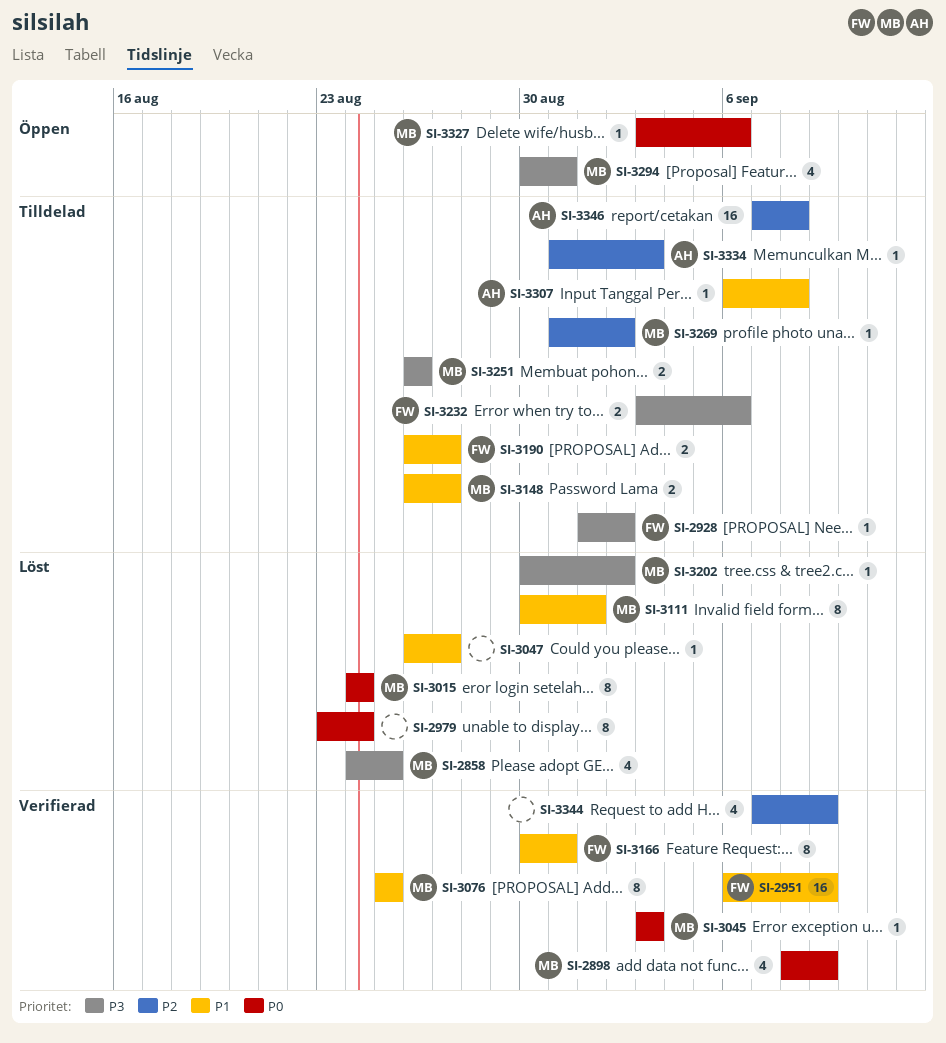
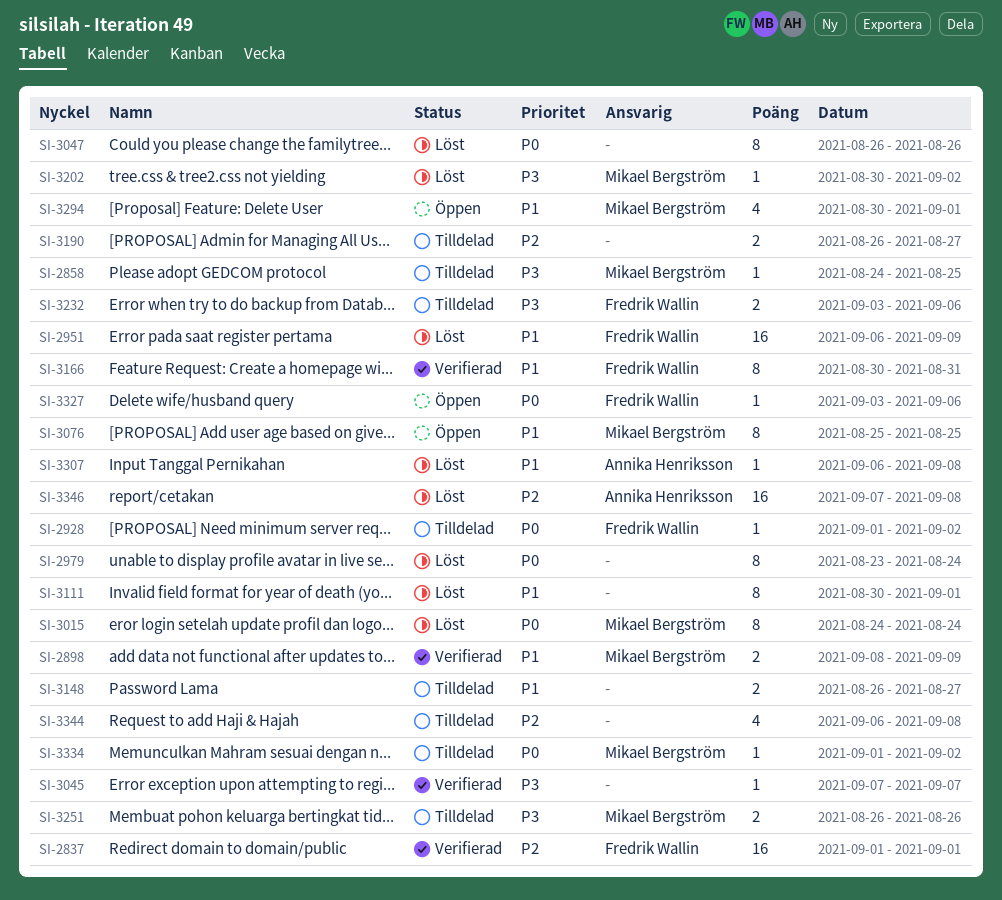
SI-2837: none -> present
SI-2858, status: Löst -> Tilldelad
SI-2858, estimate: 4 -> 1
SI-2898, priority: P0 -> P1
SI-2898, estimate: 4 -> 2
SI-2928, priority: P3 -> P0
SI-2951, status: Verifierad -> Löst
SI-3045, owner: Mikael Bergström -> none
SI-3045, priority: P0 -> P3
SI-3045, start: Sep 3 -> Sep 7
SI-3045, due: Sep 3 -> Sep 7
SI-3047, priority: P1 -> P0
SI-3047, estimate: 1 -> 8
SI-3047, due: Aug 27 -> Aug 26
SI-3076, status: Verifierad -> Öppen
SI-3111, owner: Mikael Bergström -> none
SI-3148, owner: Mikael Bergström -> none
SI-3190, owner: Fredrik Wallin -> none
SI-3190, priority: P1 -> P2
SI-3269: present -> none
SI-3294, priority: P3 -> P1
SI-3294, due: Aug 31 -> Sep 1
SI-3307, status: Tilldelad -> Löst
SI-3327, owner: Mikael Bergström -> Fredrik Wallin
SI-3334, owner: Annika Henriksson -> Mikael Bergström
SI-3334, priority: P2 -> P0
SI-3334, start: Aug 31 -> Sep 1
SI-3334, due: Sep 3 -> Sep 2
SI-3344, status: Verifierad -> Tilldelad
SI-3344, start: Sep 7 -> Sep 6
SI-3344, due: Sep 9 -> Sep 8
SI-3346, status: Tilldelad -> Löst

